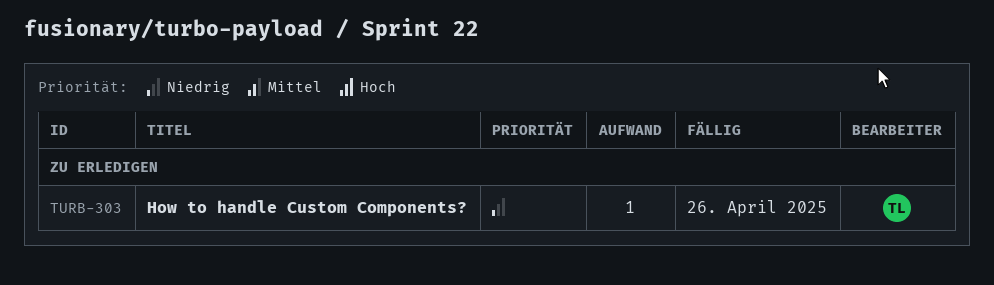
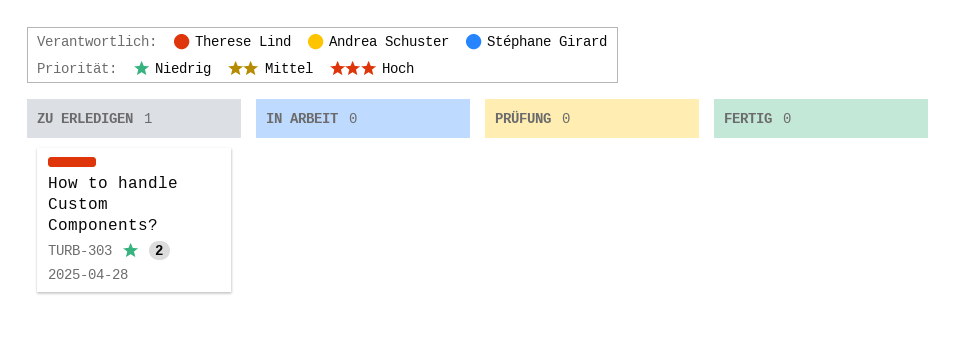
TURB-303, estimate: 1 -> 2
TURB-303, due: Apr 26 -> Apr 28

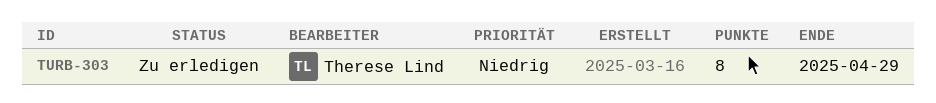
TURB-303, estimate: 2 -> 8
TURB-303, due: Apr 28 -> Apr 29

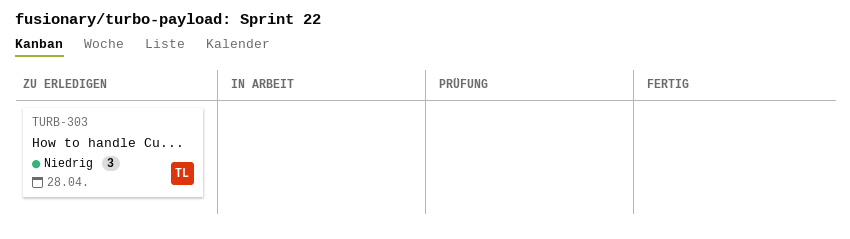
TURB-303, estimate: 8 -> 3
TURB-303, due: Apr 29 -> Apr 28

